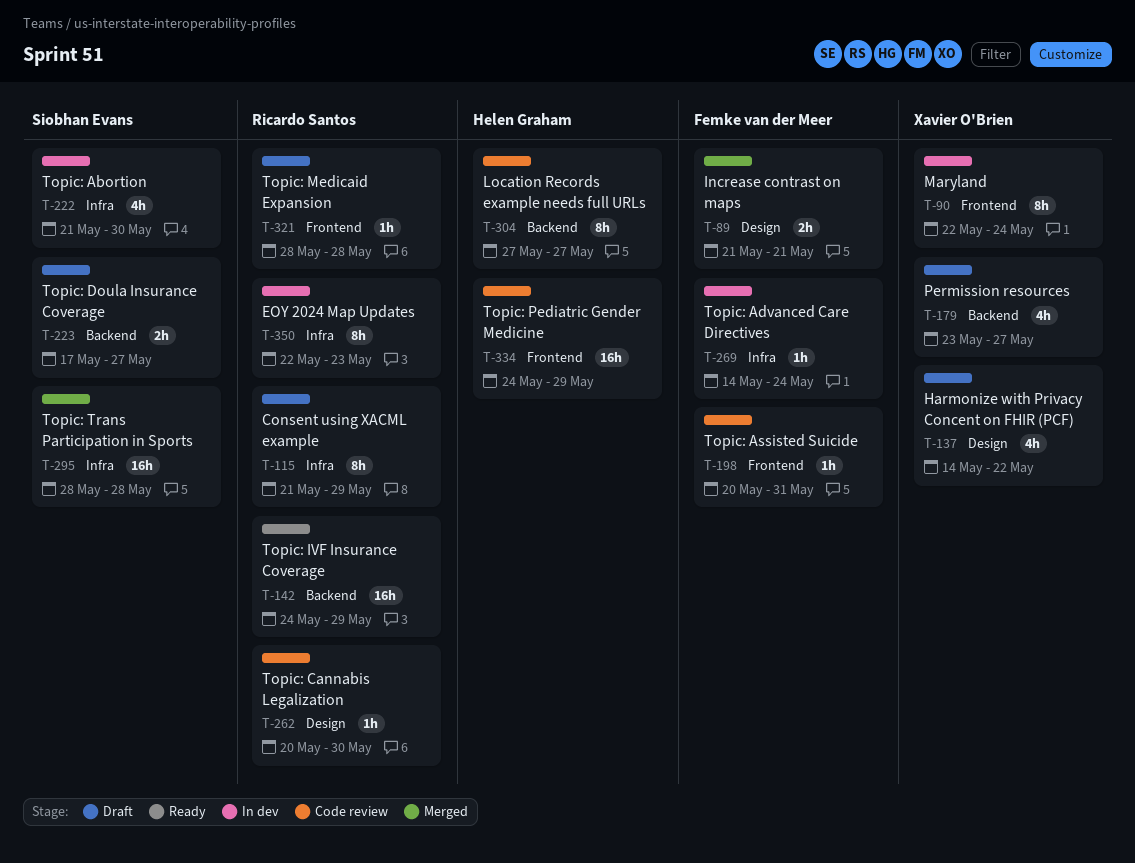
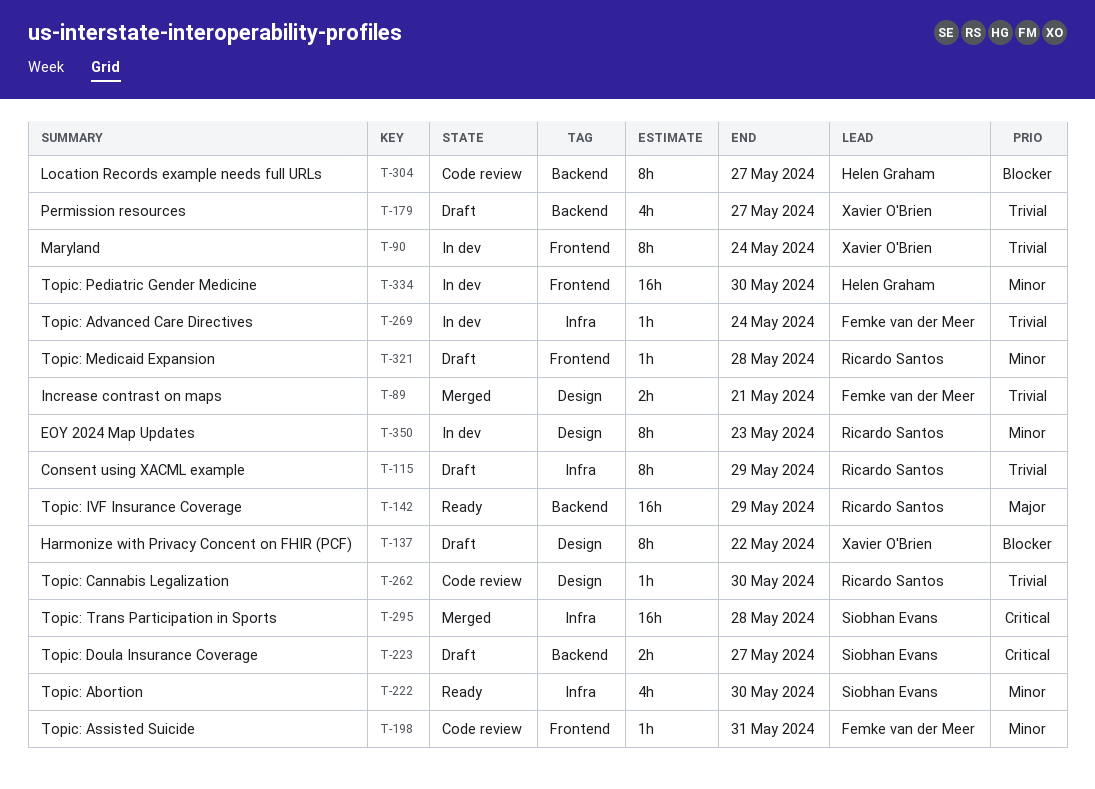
T-137, estimate: 4h -> 8h
T-222, status: In dev -> Ready
T-334, status: Code review -> In dev
T-334, due: May 29 -> May 30
T-350, label: Infra -> Design

